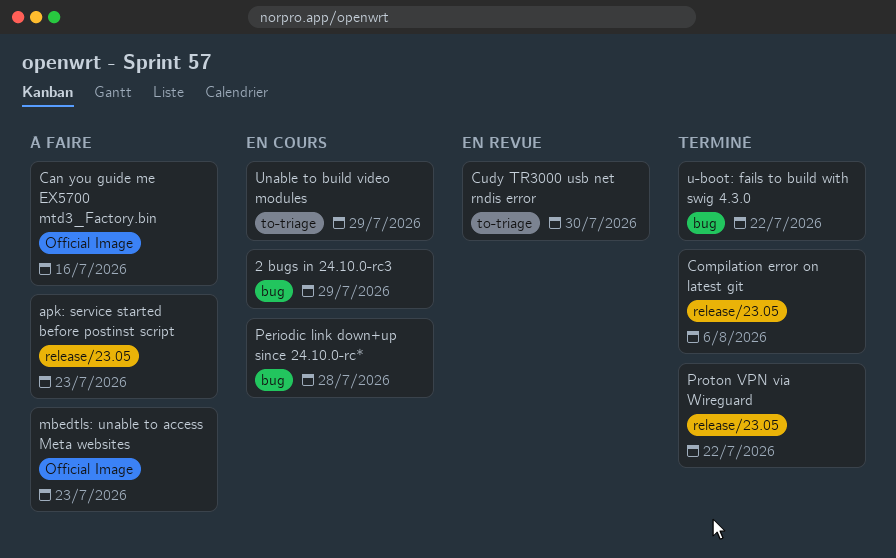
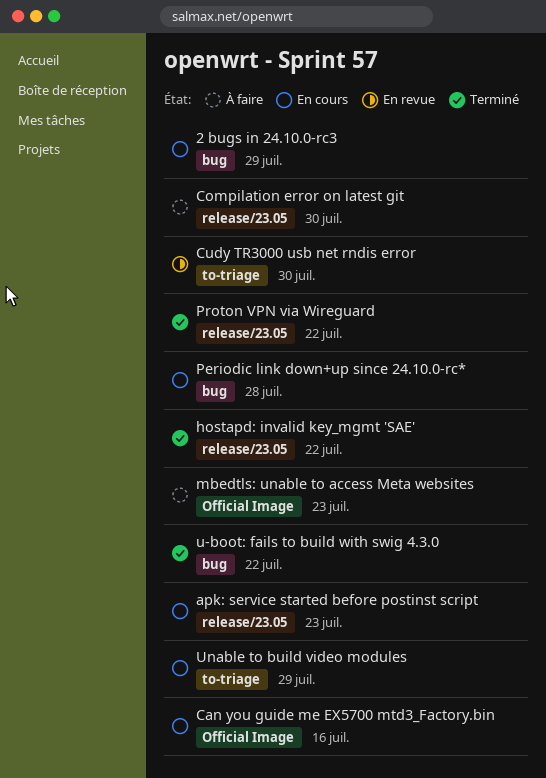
apk: service started before postinst script, status: À faire -> En cours
Can you guide me EX5700 mtd3_Factory.bin, status: À faire -> En cours
Compilation error on latest git, status: Terminé -> À faire
Compilation error on latest git, due: Aug 6 -> Jul 30
hostapd: invalid key_mgmt 'SAE': none -> present

